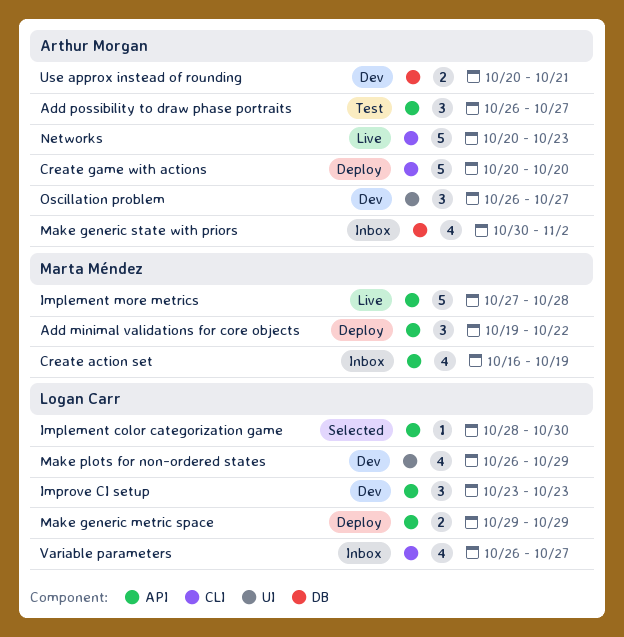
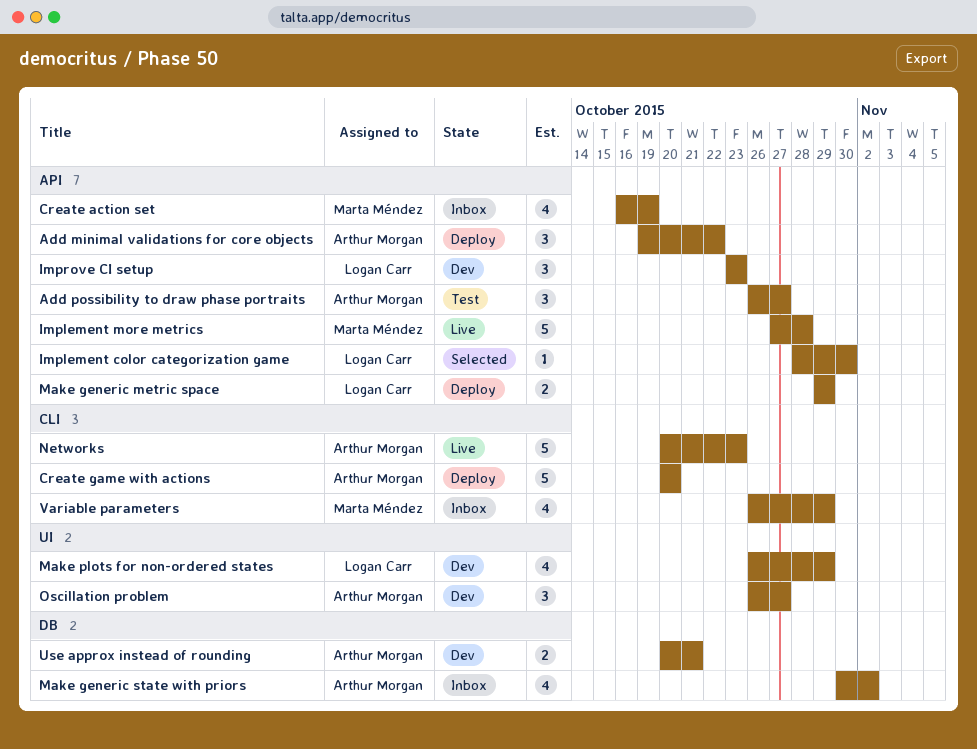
Add minimal validations for core objects, owner: Marta Méndez -> Arthur Morgan
Variable parameters, owner: Logan Carr -> Marta Méndez
Variable parameters, due: Oct 27 -> Oct 29

